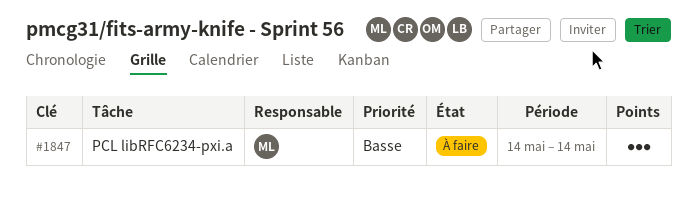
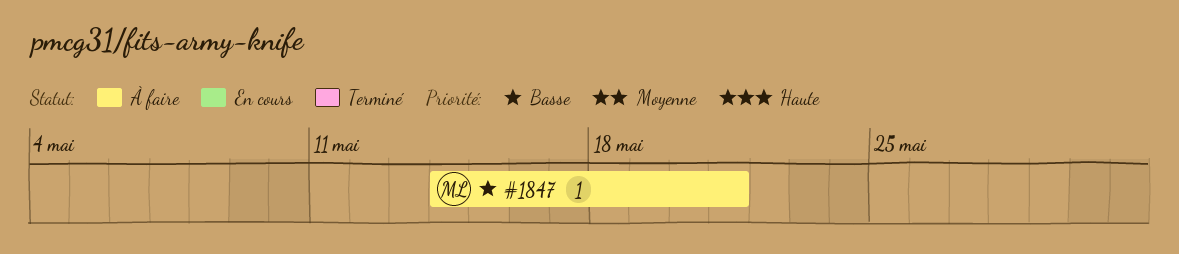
#1847, estimate: 3 -> 1
#1847, due: May 14 -> May 21

